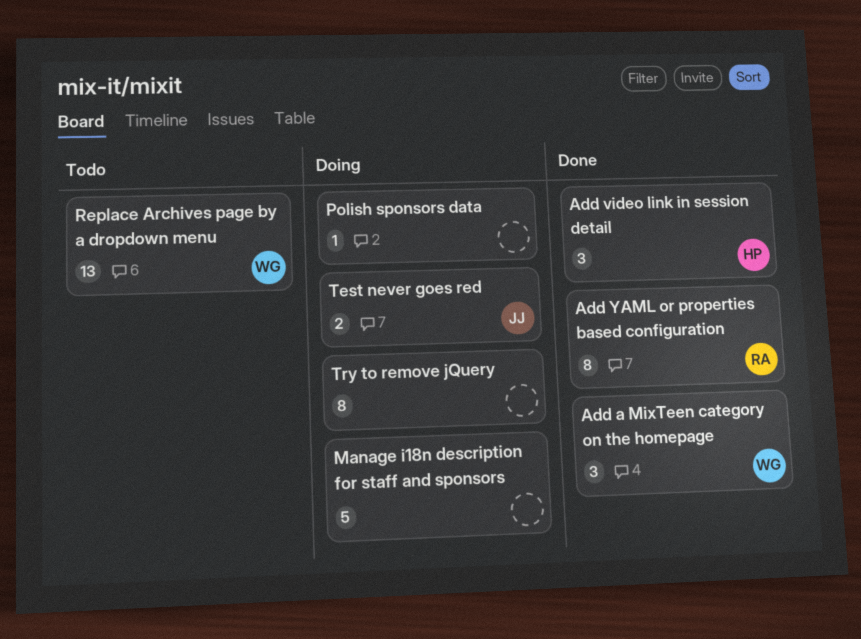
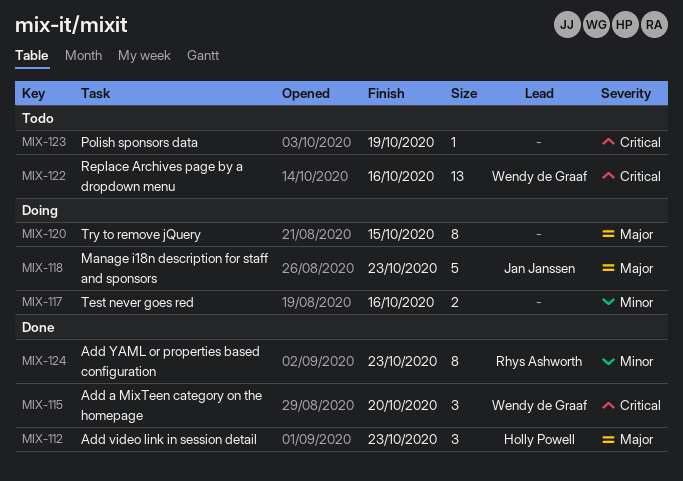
Manage i18n description for staff and sponsors, owner: none -> Jan Janssen
Polish sponsors data, status: Doing -> Todo
Test never goes red, owner: Jan Janssen -> none

